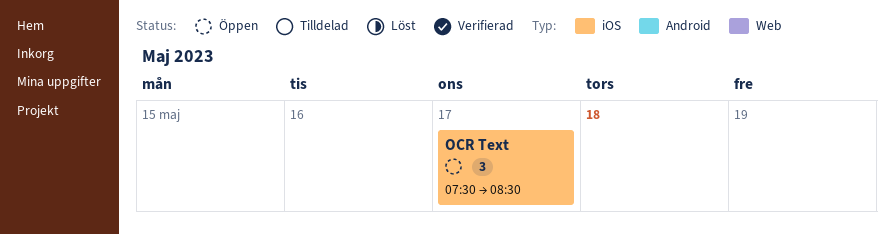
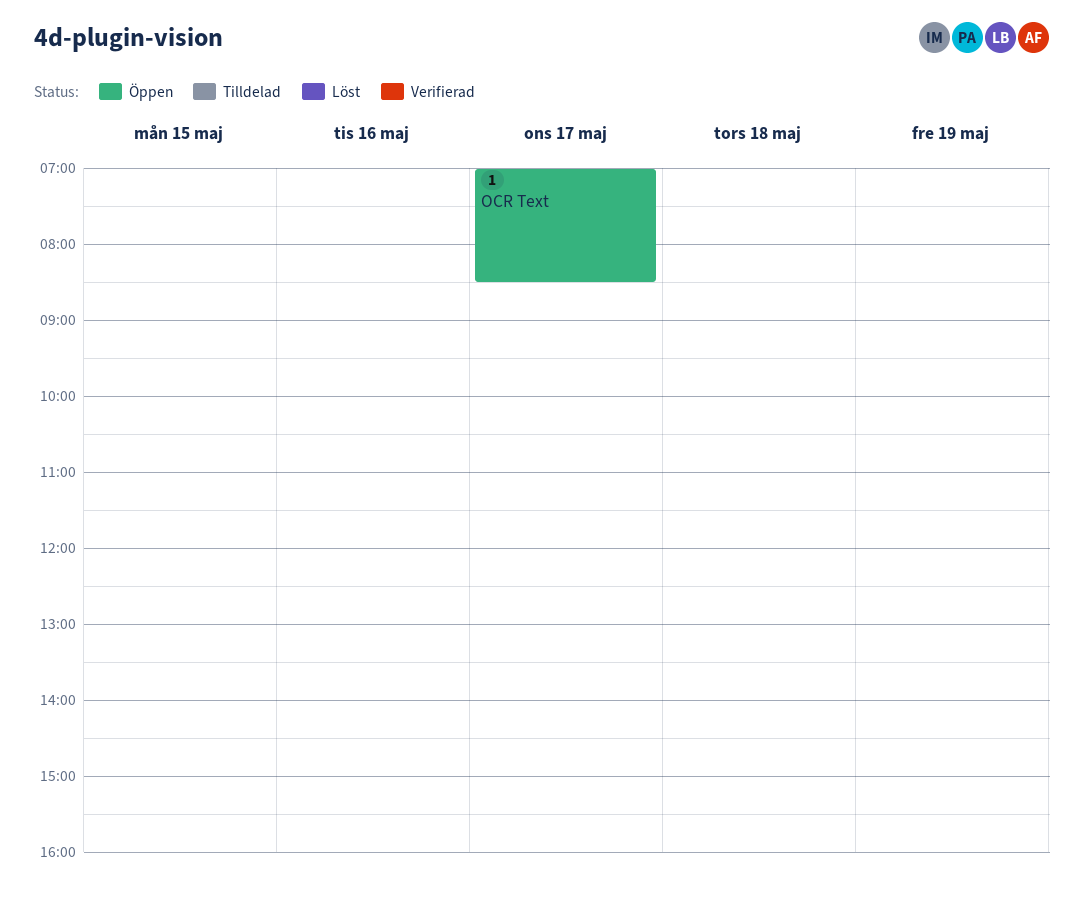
OCR Text, estimate: 3 -> 1
OCR Text, begins: 07:30 -> 07:00

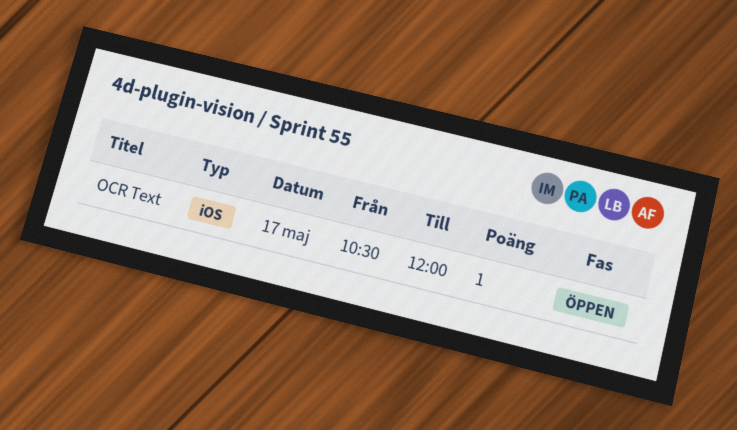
OCR Text, begins: 07:00 -> 10:30
OCR Text, ends: 08:30 -> 12:00

